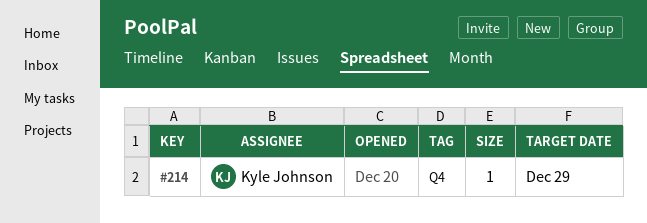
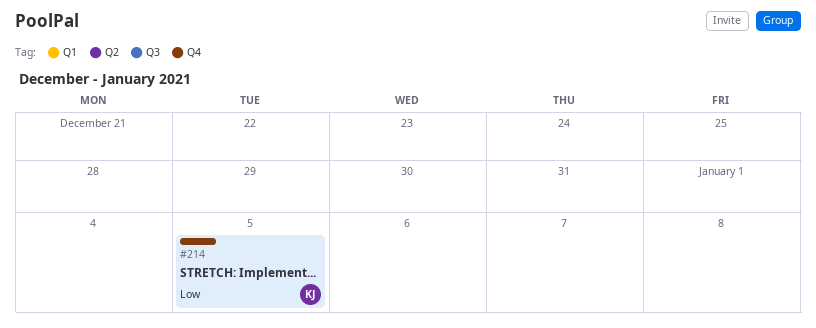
#214, due: Dec 29 -> Jan 5

